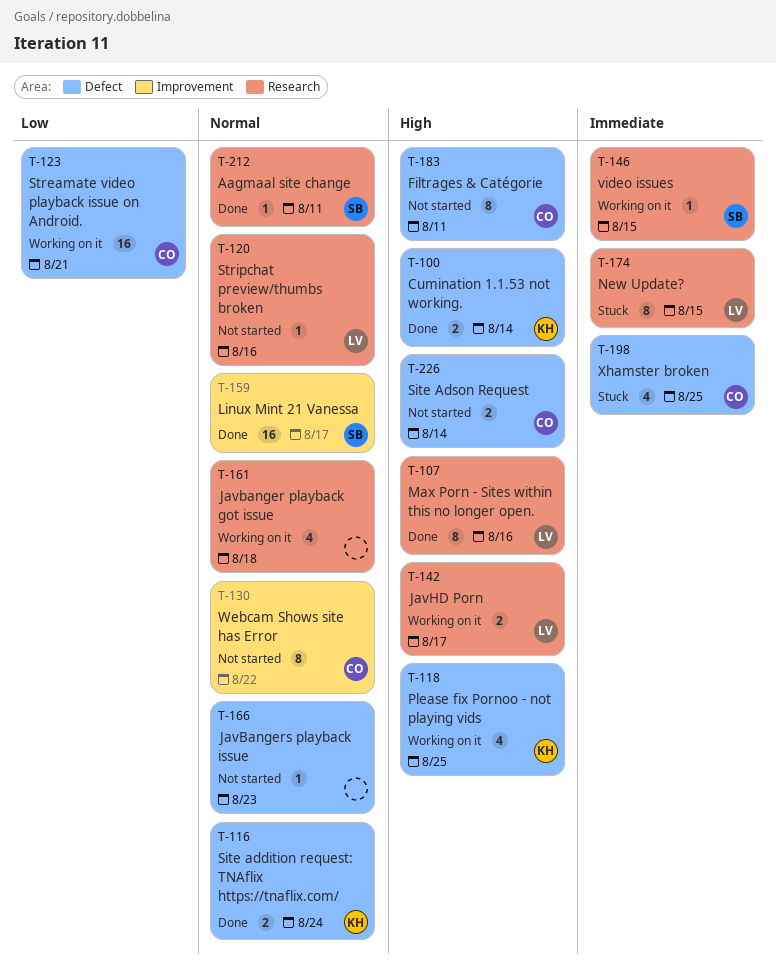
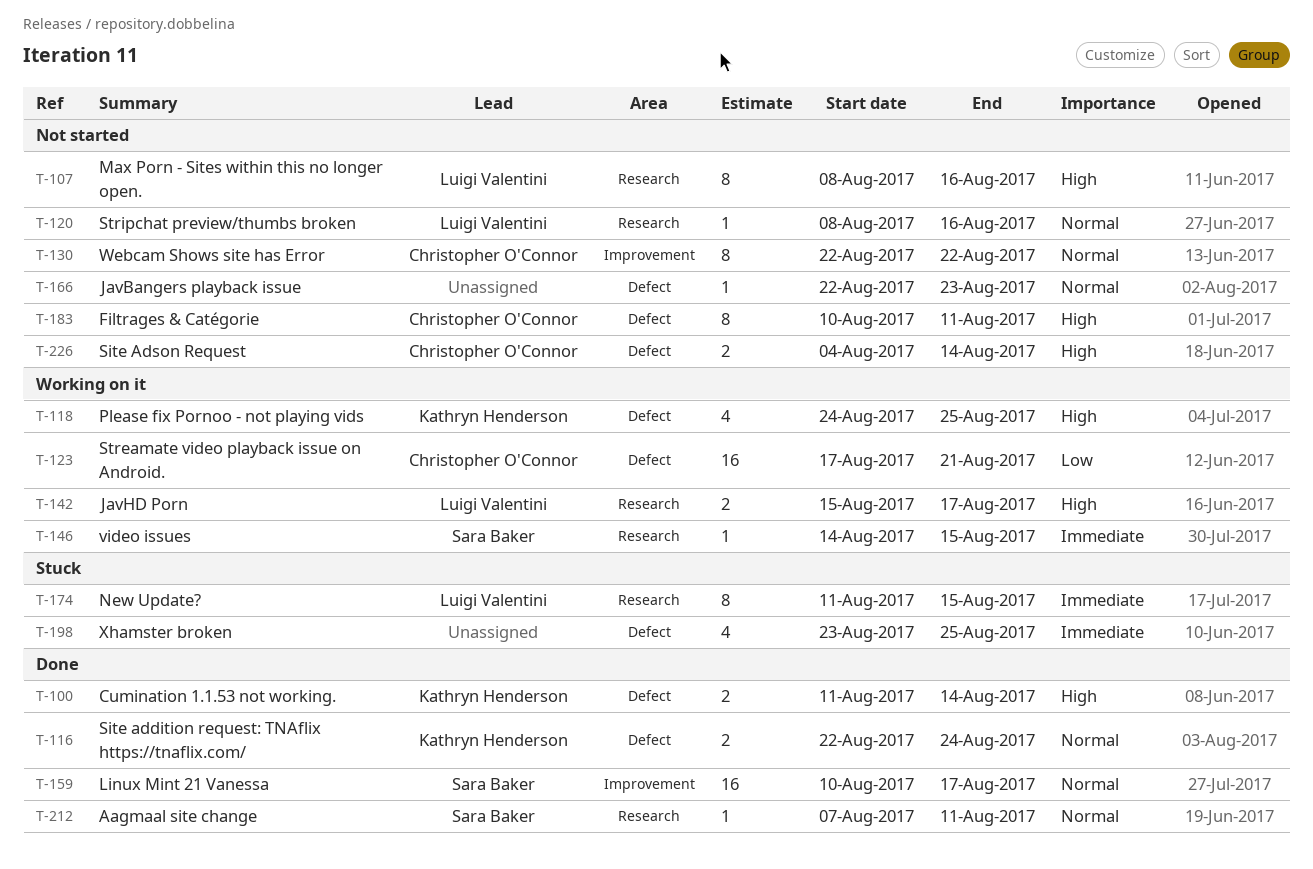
T-107, status: Done -> Not started
T-161: present -> none
T-198, owner: Christopher O'Connor -> none

